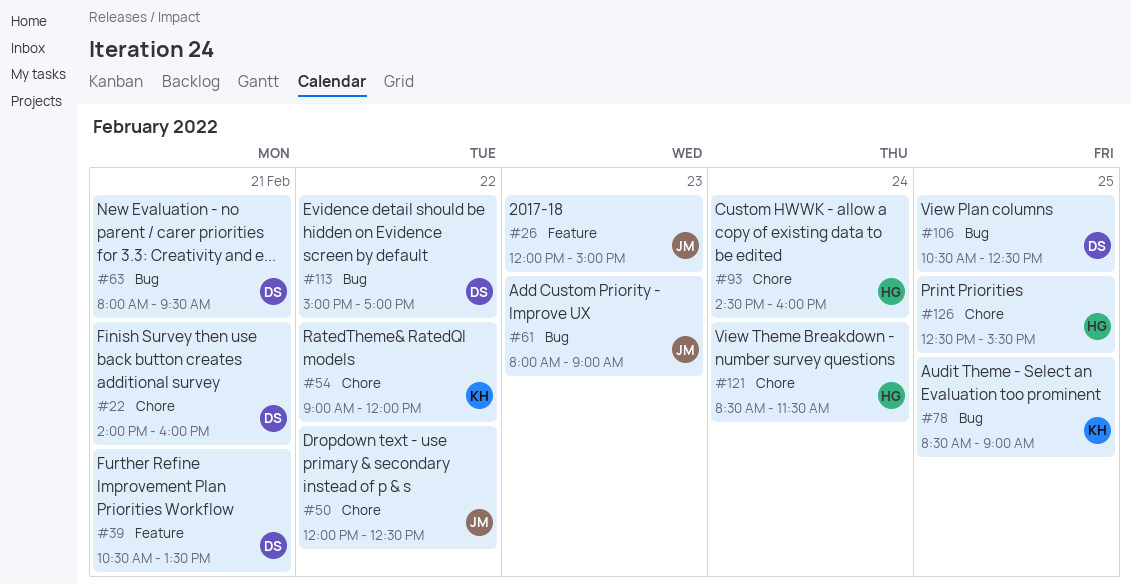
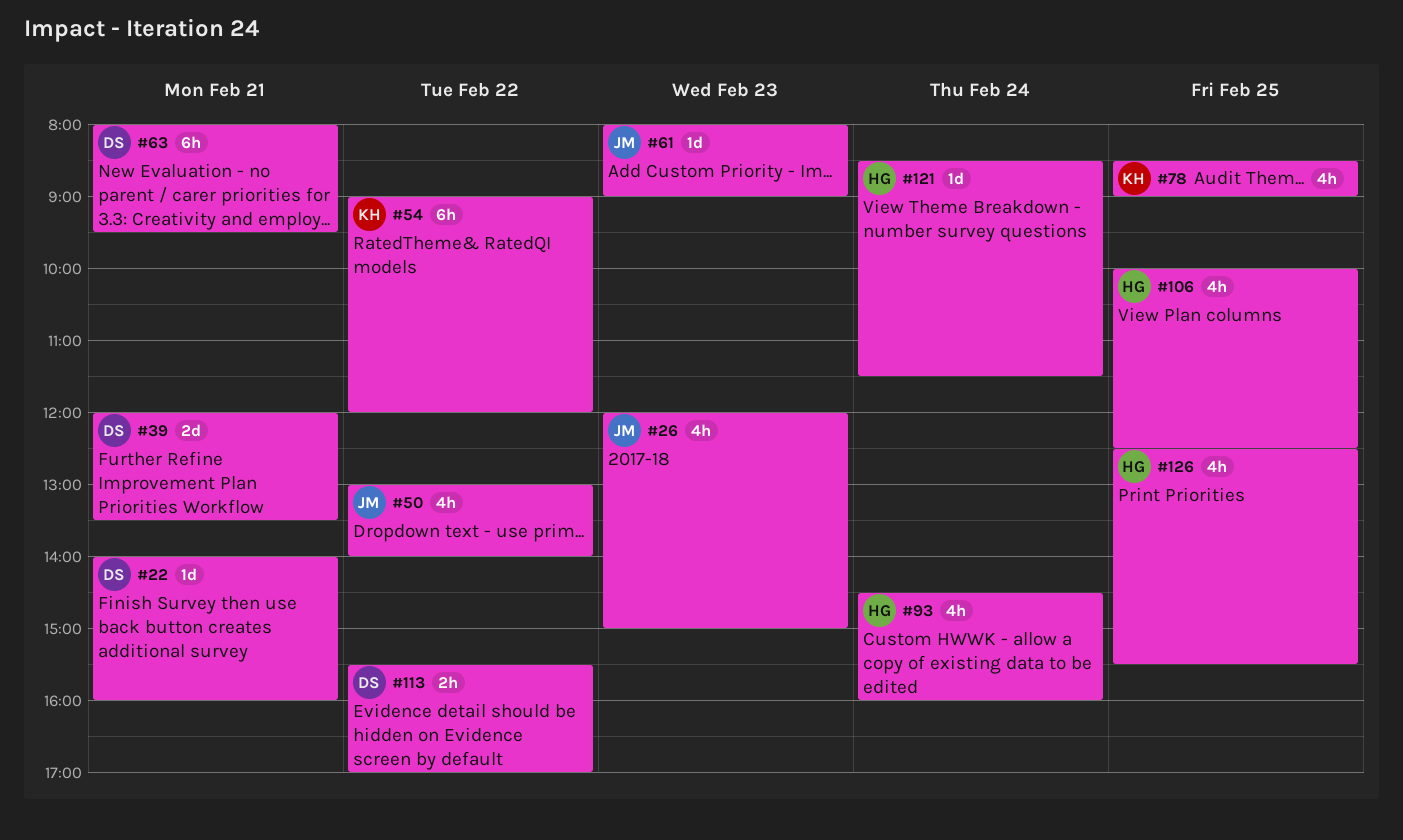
#39, begins: 10:30 -> 12:00
#50, begins: 12:00 -> 13:00
#50, ends: 12:30 -> 14:00
#106, owner: DS -> HG
#106, begins: 10:30 -> 10:00
#113, begins: 15:00 -> 15:30

